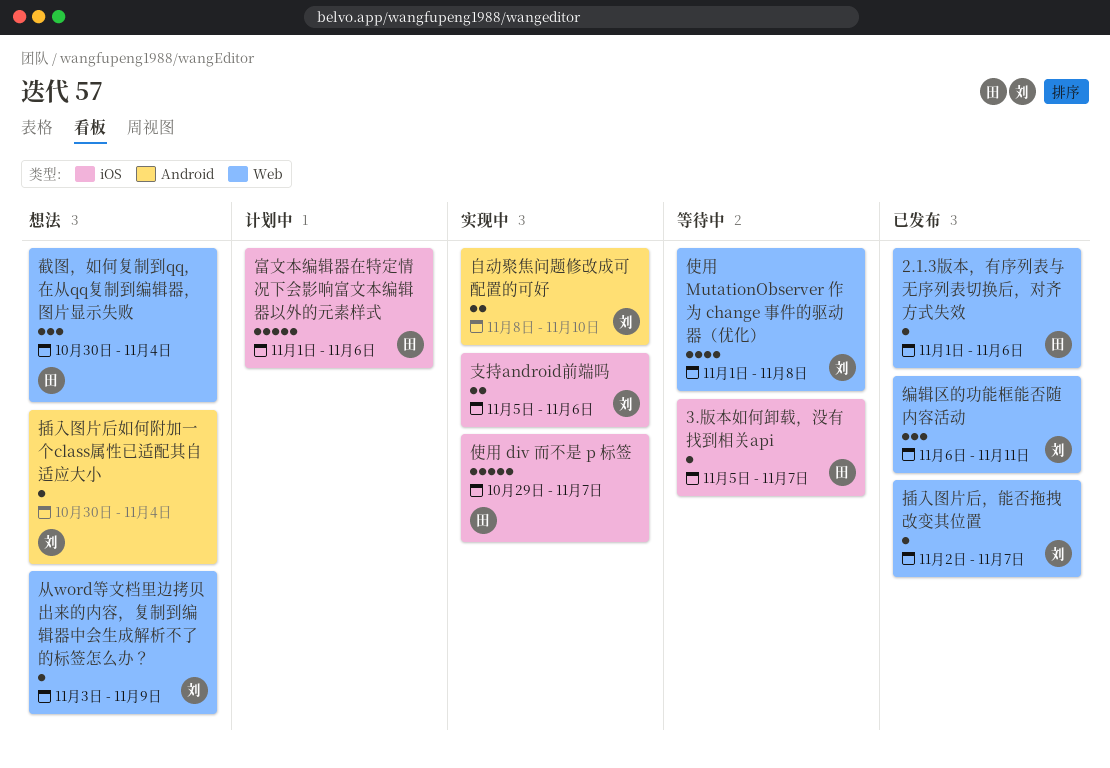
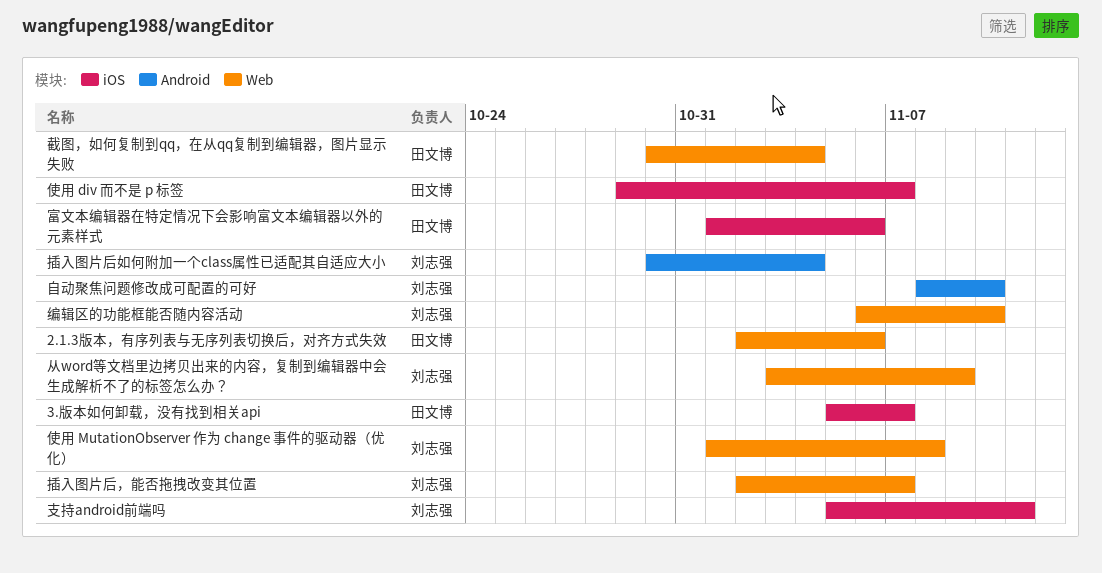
2.1.3版本，有序列表与无序列表切换后，对齐方式失效, start: Nov 1 -> Nov 2
支持android前端吗, due: Nov 6 -> Nov 11
编辑区的功能框能否随内容活动, due: Nov 11 -> Nov 10

